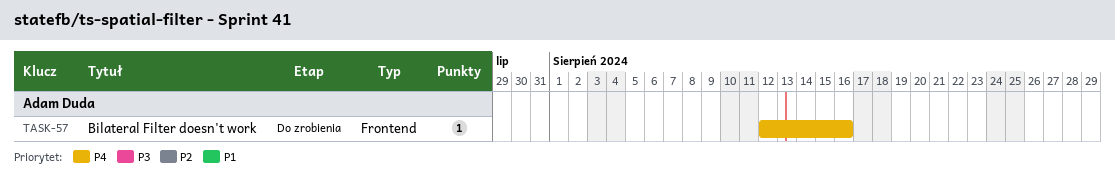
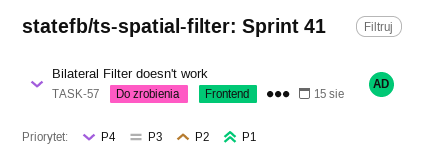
TASK-57, estimate: 1 -> 3
TASK-57, due: Aug 16 -> Aug 15

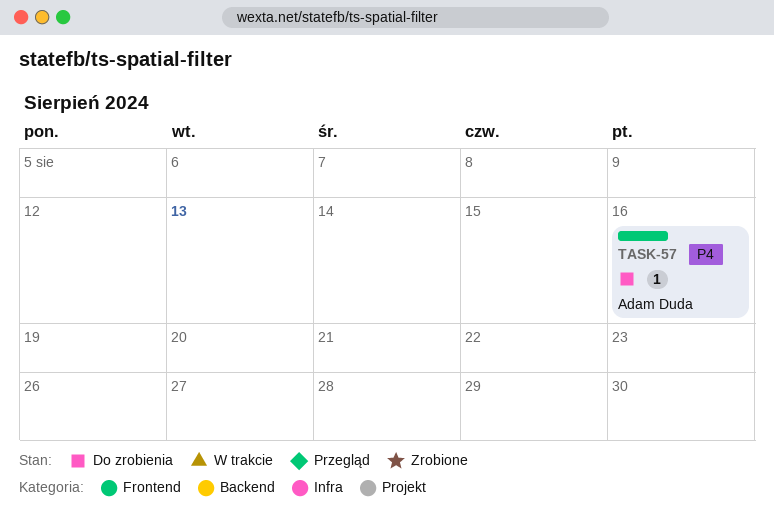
TASK-57, estimate: 3 -> 1
TASK-57, due: Aug 15 -> Aug 16

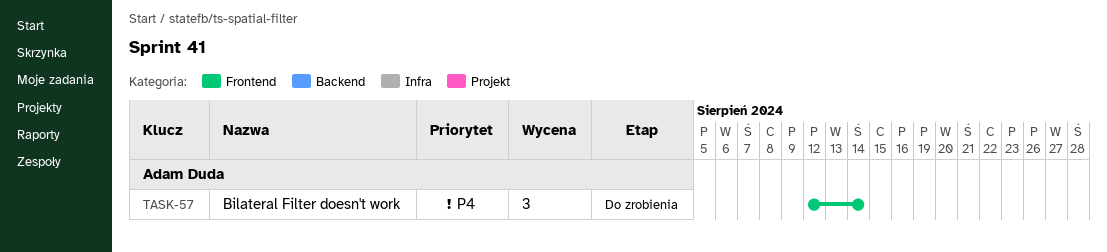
TASK-57, estimate: 1 -> 3
TASK-57, due: Aug 16 -> Aug 14

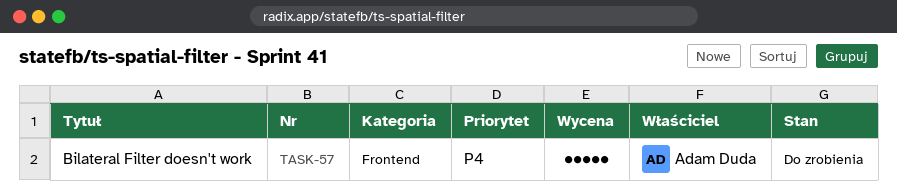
TASK-57, estimate: 3 -> 5

